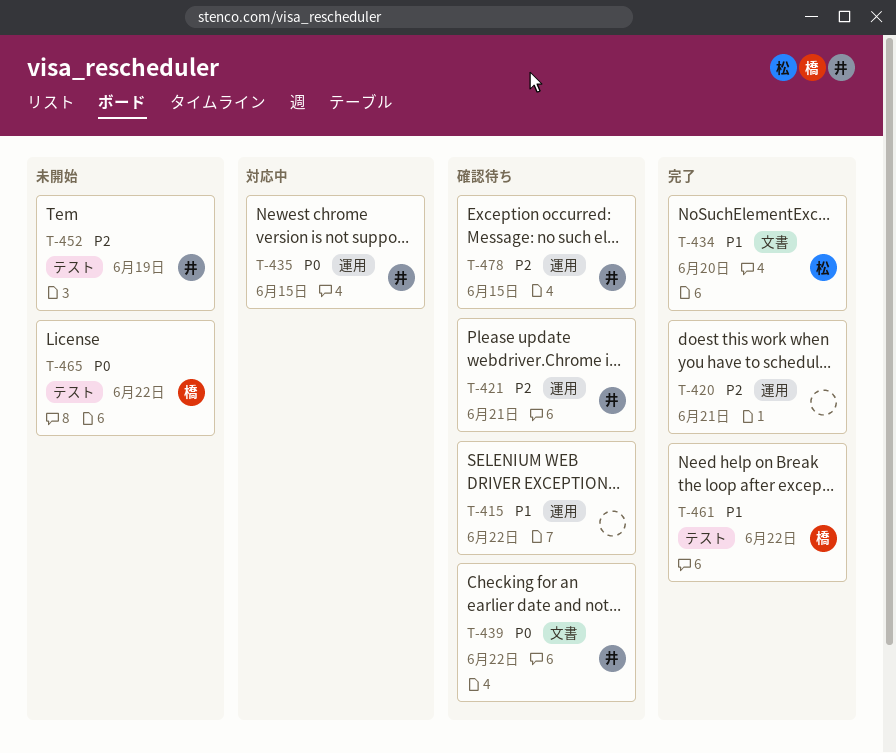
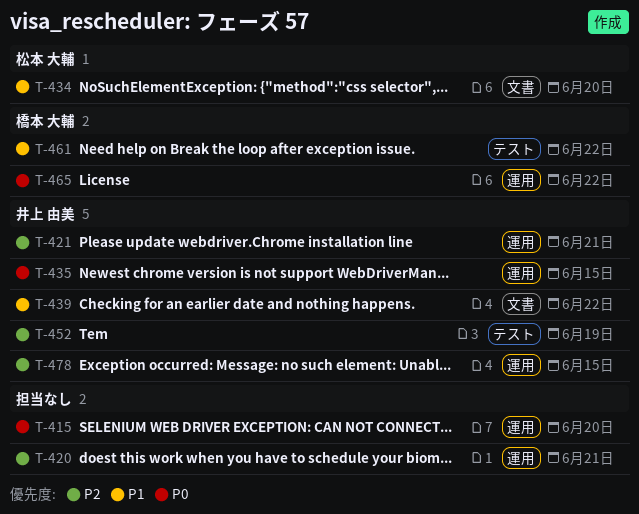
T-415, priority: P1 -> P0
T-415, due: Jun 22 -> Jun 20
T-439, priority: P0 -> P1
T-465, label: テスト -> 運用

